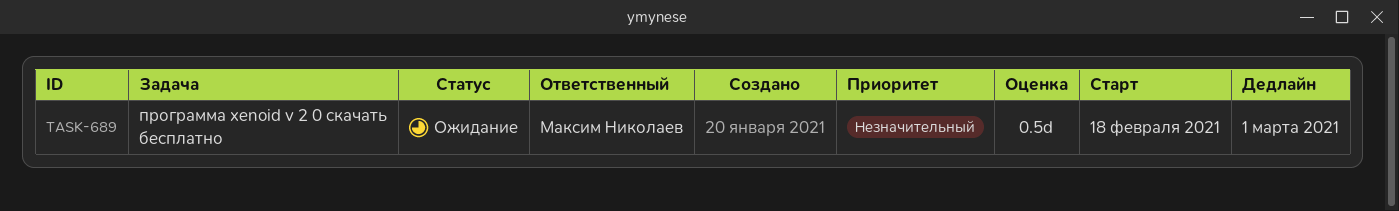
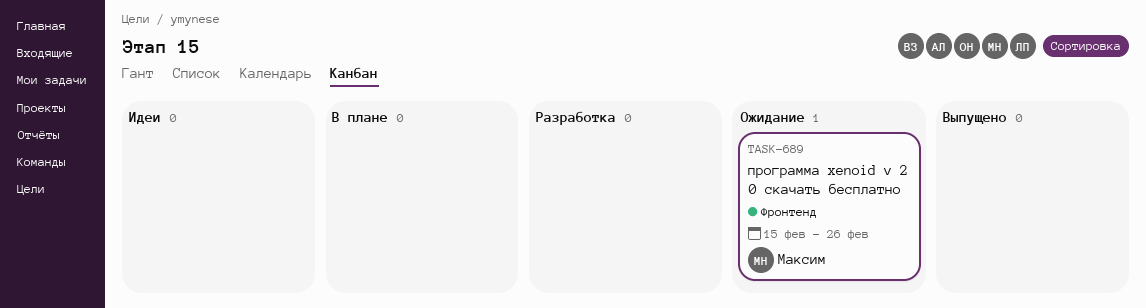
TASK-689, start: Feb 18 -> Feb 15
TASK-689, due: Mar 1 -> Feb 26

